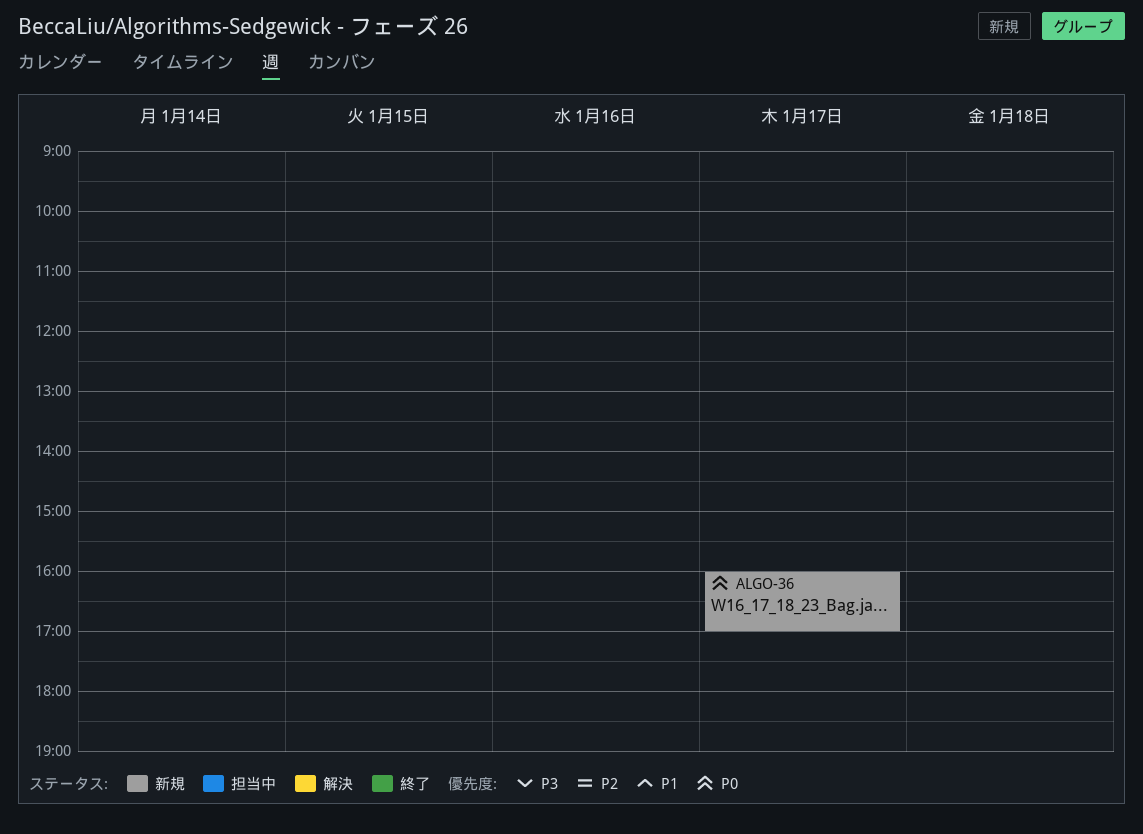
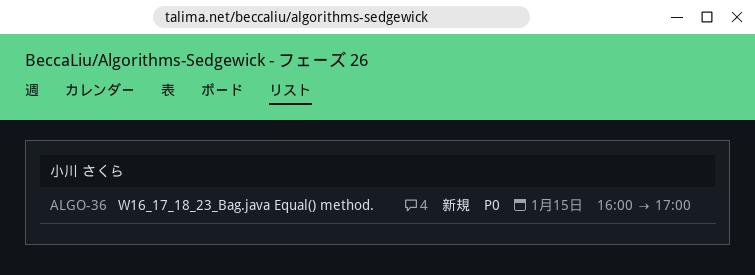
ALGO-36, day: Jan 17 -> Jan 15

